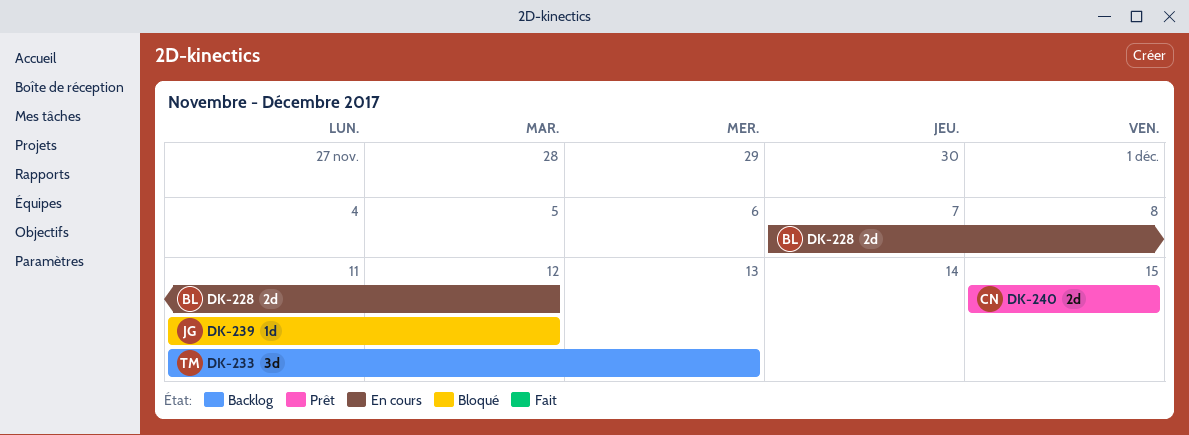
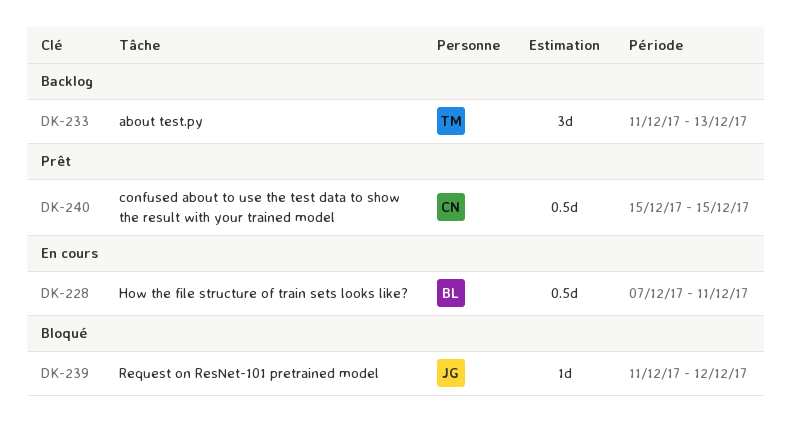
DK-228, estimate: 2d -> 0.5d
DK-228, due: Dec 12 -> Dec 11
DK-240, estimate: 2d -> 0.5d

